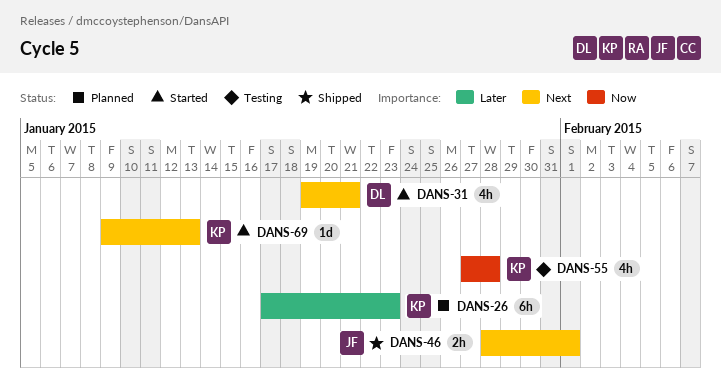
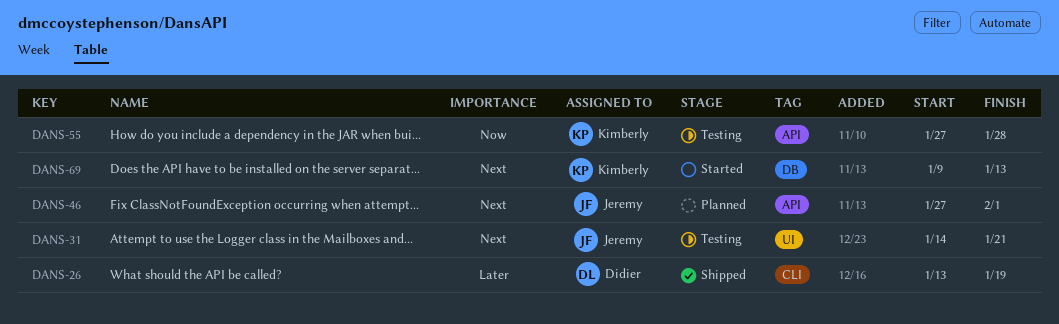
DANS-26, status: Planned -> Shipped
DANS-26, owner: Kimberly -> Didier
DANS-26, start: Jan 17 -> Jan 13
DANS-26, due: Jan 23 -> Jan 19
DANS-31, status: Started -> Testing
DANS-31, owner: Didier -> Jeremy
DANS-31, start: Jan 19 -> Jan 14
DANS-46, status: Shipped -> Planned
DANS-46, start: Jan 28 -> Jan 27

